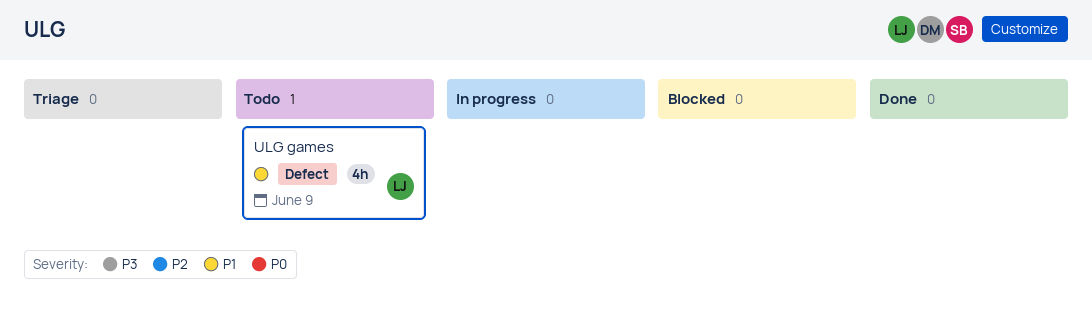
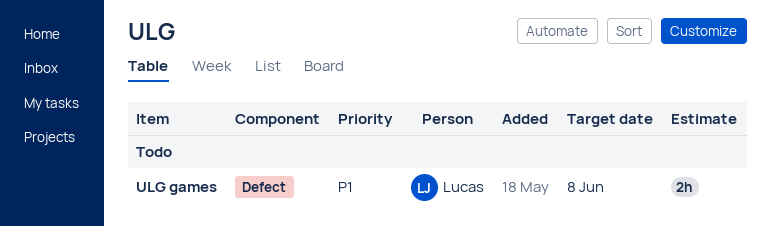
ULG games, estimate: 4h -> 2h
ULG games, due: Jun 9 -> Jun 8

